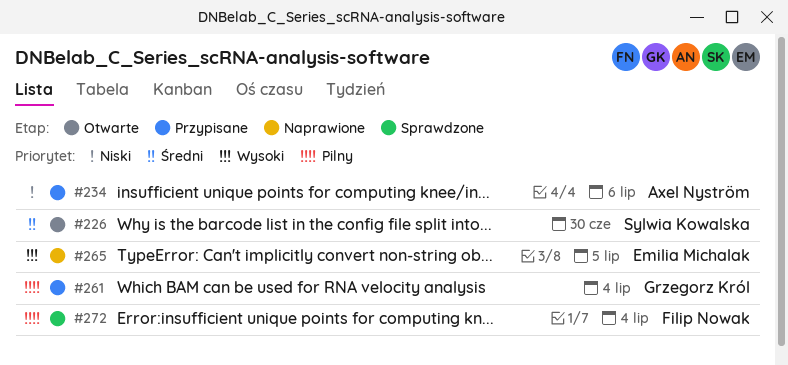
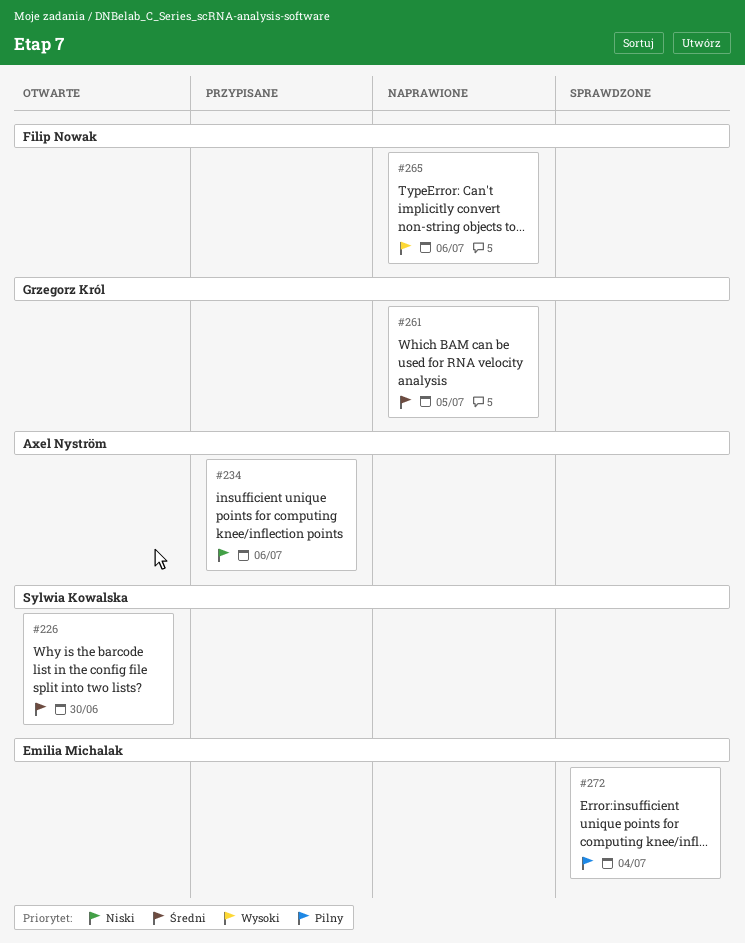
#261, status: Przypisane -> Naprawione
#261, priority: Pilny -> Średni
#261, due: Jul 4 -> Jul 5
#265, owner: Emilia Michalak -> Filip Nowak
#265, due: Jul 5 -> Jul 6
#272, owner: Filip Nowak -> Emilia Michalak

